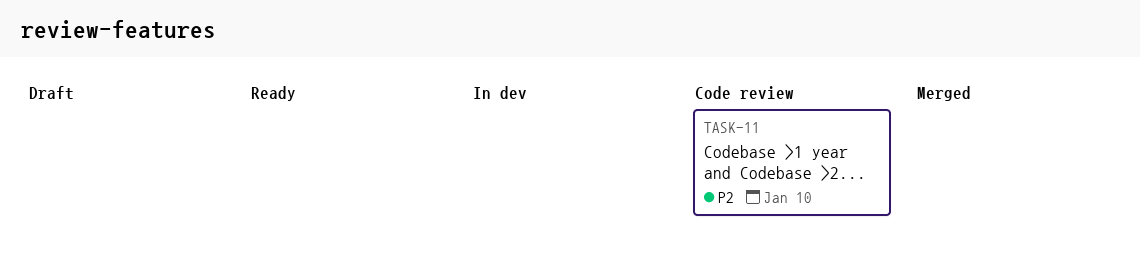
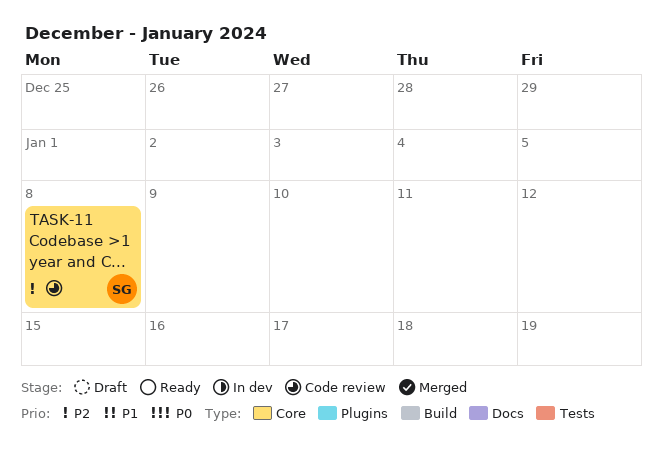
TASK-11, due: Jan 10 -> Jan 8

